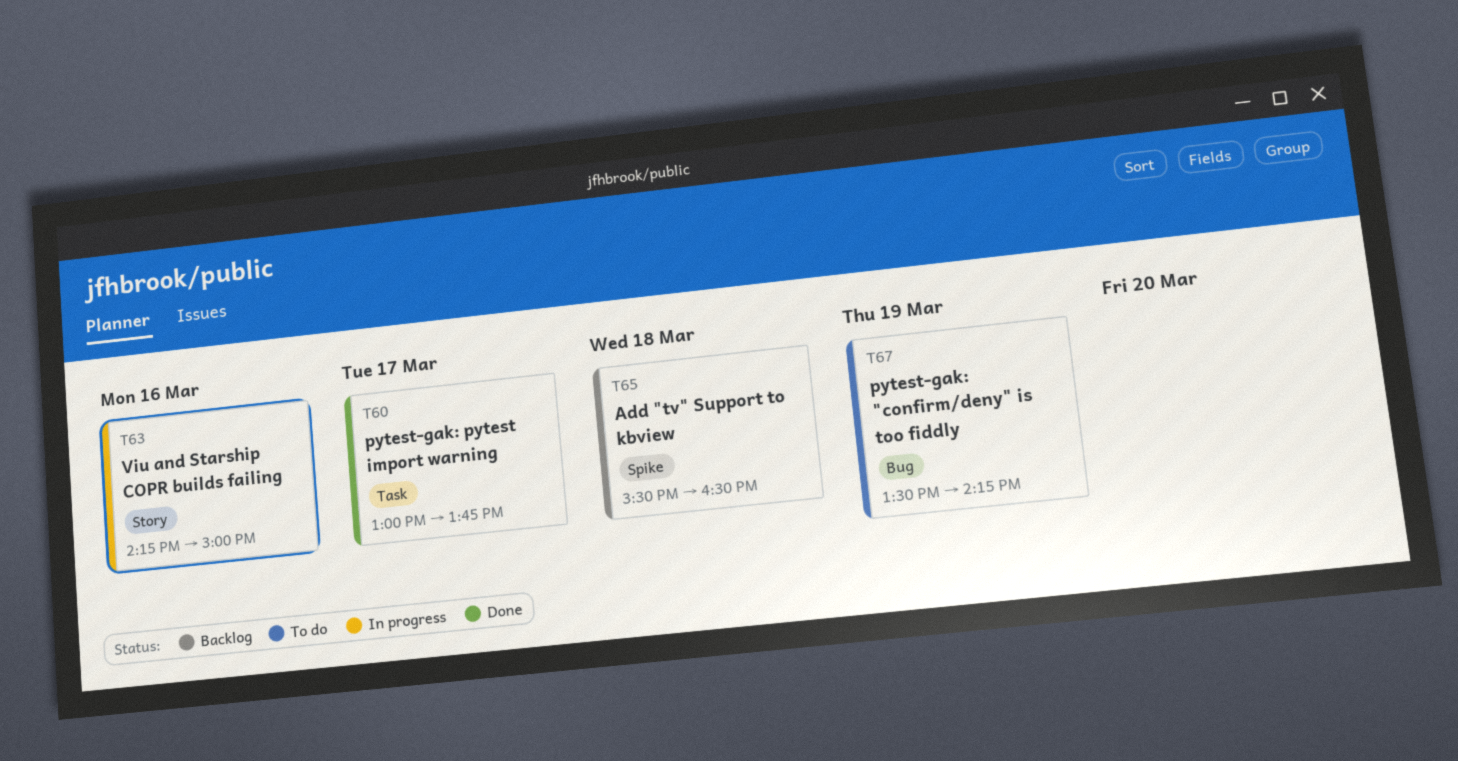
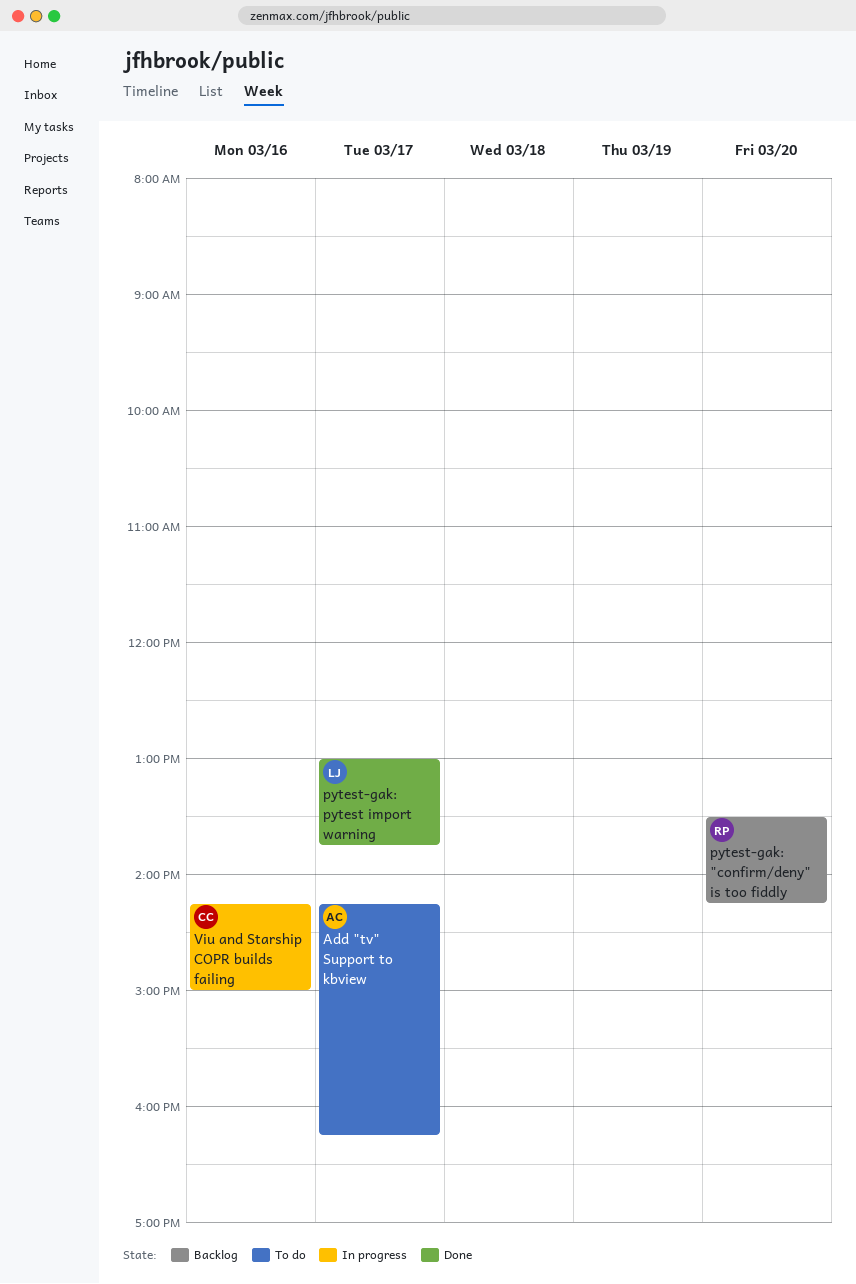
Add "tv" Support to kbview, status: Backlog -> To do
Add "tv" Support to kbview, day: Mar 18 -> Mar 17
Add "tv" Support to kbview, begins: 15:30 -> 14:15
Add "tv" Support to kbview, ends: 16:30 -> 16:15
pytest-gak: "confirm/deny" is too fiddly, status: To do -> Backlog
pytest-gak: "confirm/deny" is too fiddly, day: Mar 19 -> Mar 20

